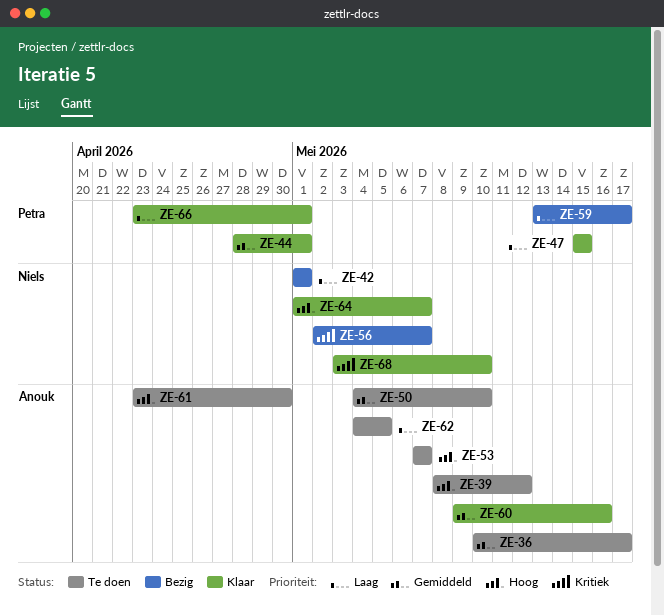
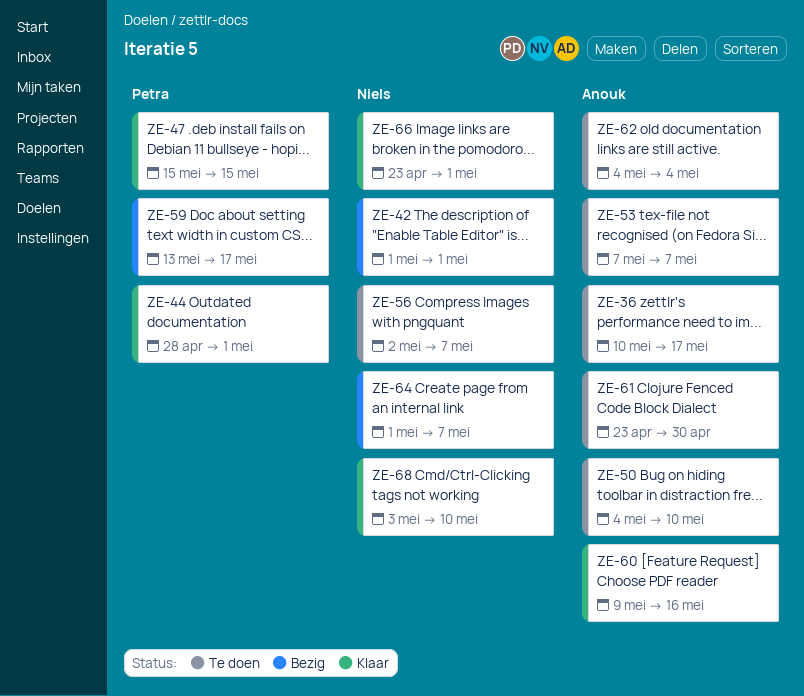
ZE-39: present -> none
ZE-56, status: Bezig -> Te doen
ZE-62, due: May 5 -> May 4
ZE-64, status: Klaar -> Bezig
ZE-66, owner: Petra -> Niels

